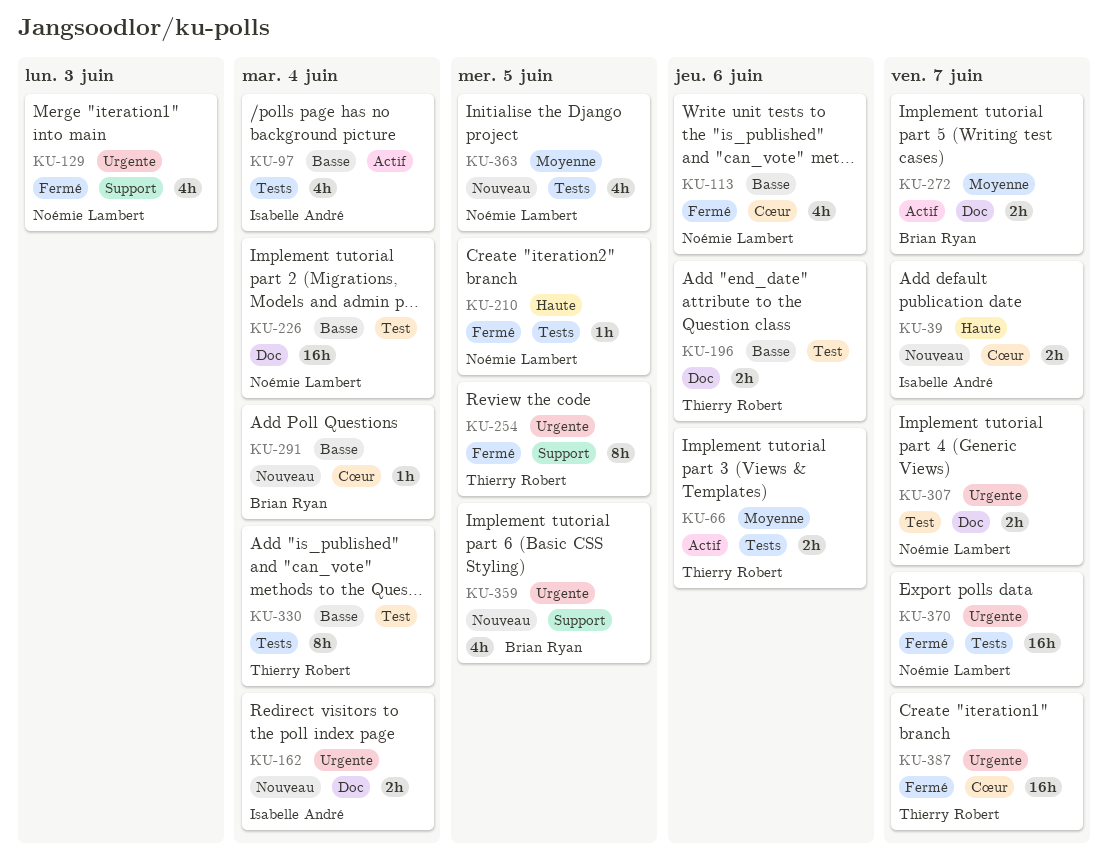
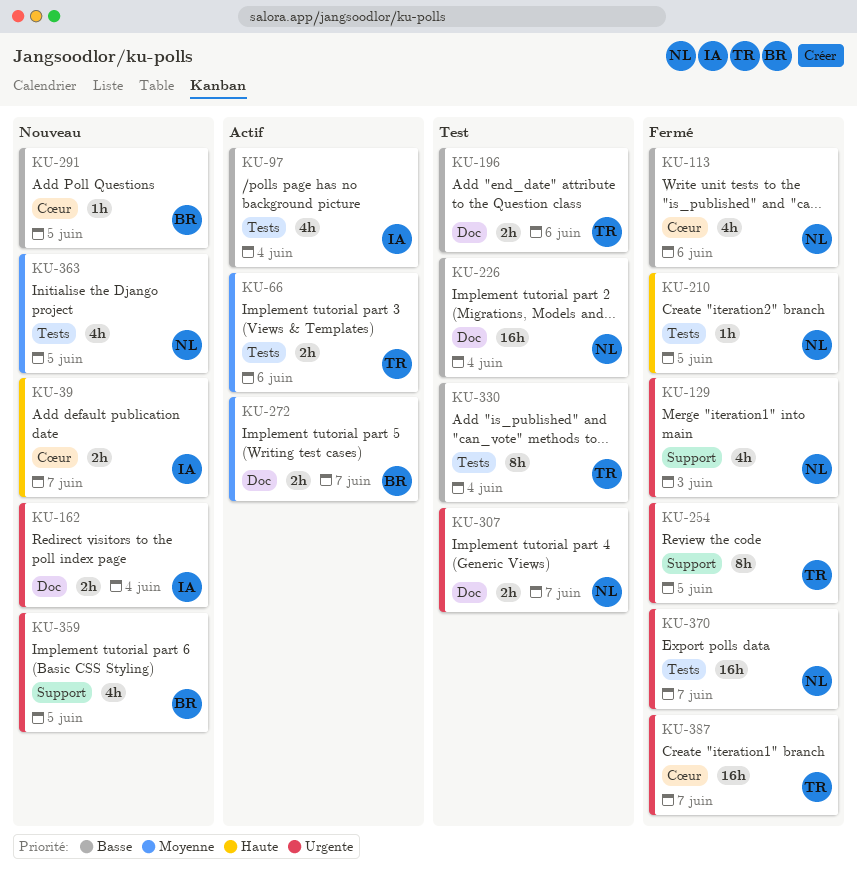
KU-291, due: Jun 4 -> Jun 5

